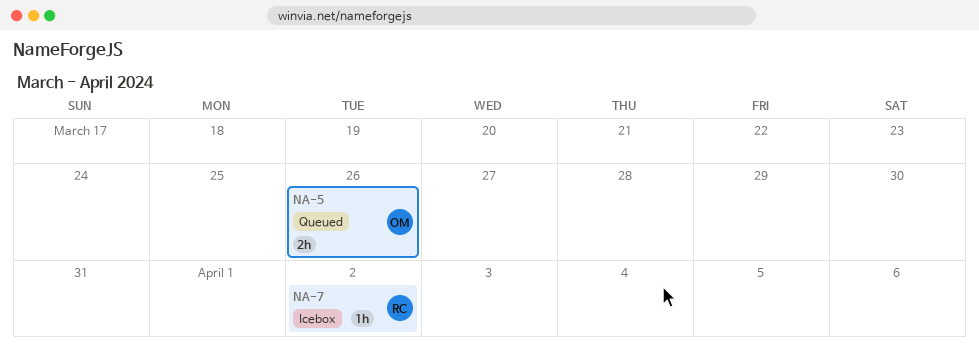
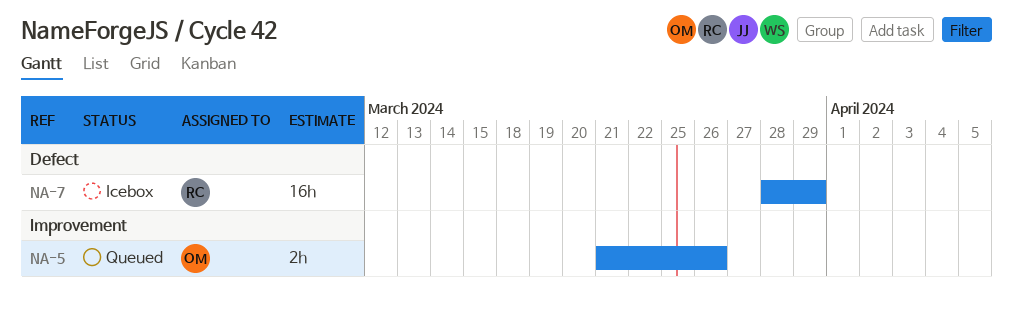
NA-7, estimate: 1h -> 16h
NA-7, due: Apr 2 -> Mar 29

